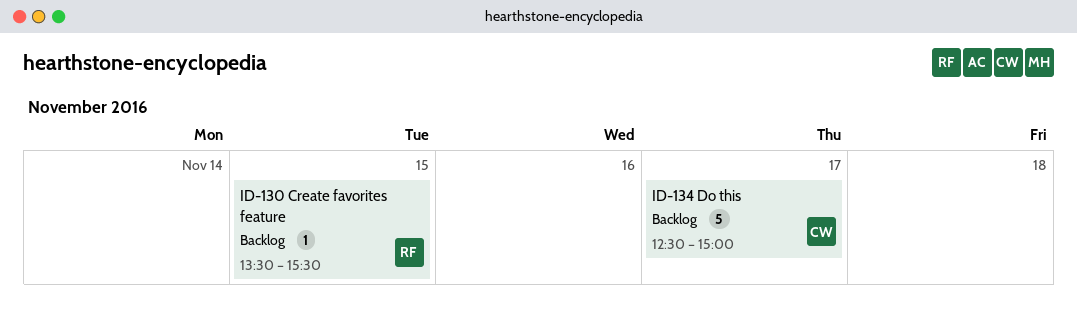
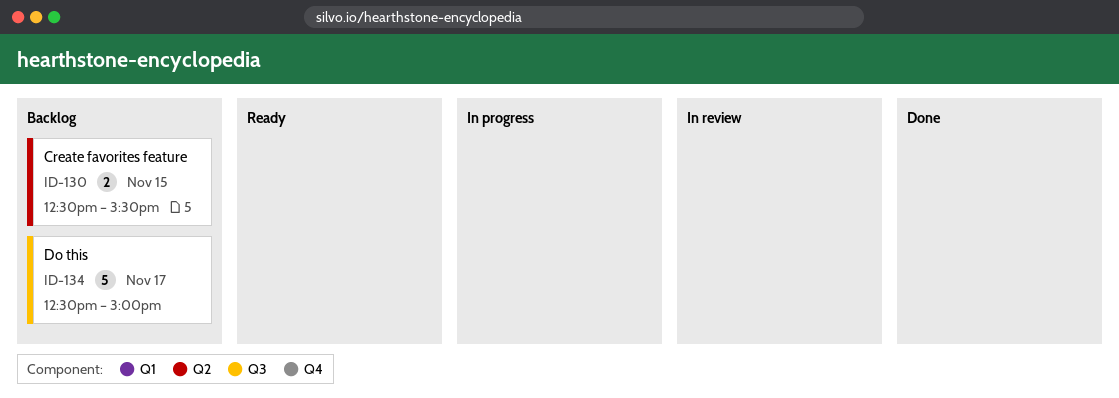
ID-130, estimate: 1 -> 2
ID-130, begins: 13:30 -> 12:30

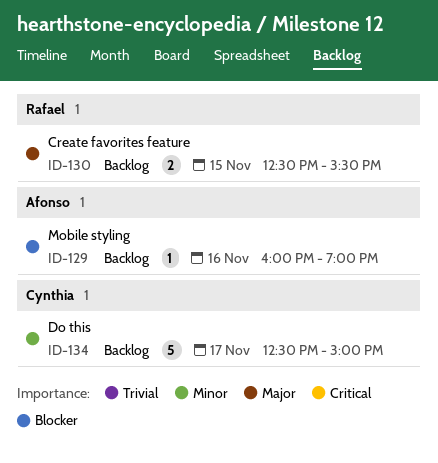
ID-129: none -> present

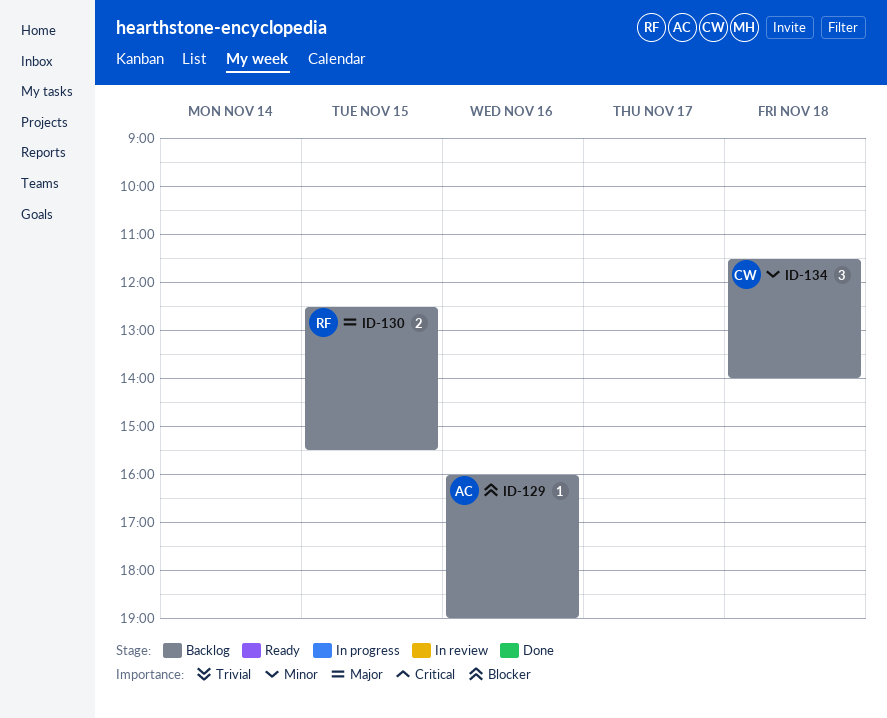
ID-134, estimate: 5 -> 3
ID-134, day: Nov 17 -> Nov 18
ID-134, begins: 12:30 -> 11:30
ID-134, ends: 15:00 -> 14:00

